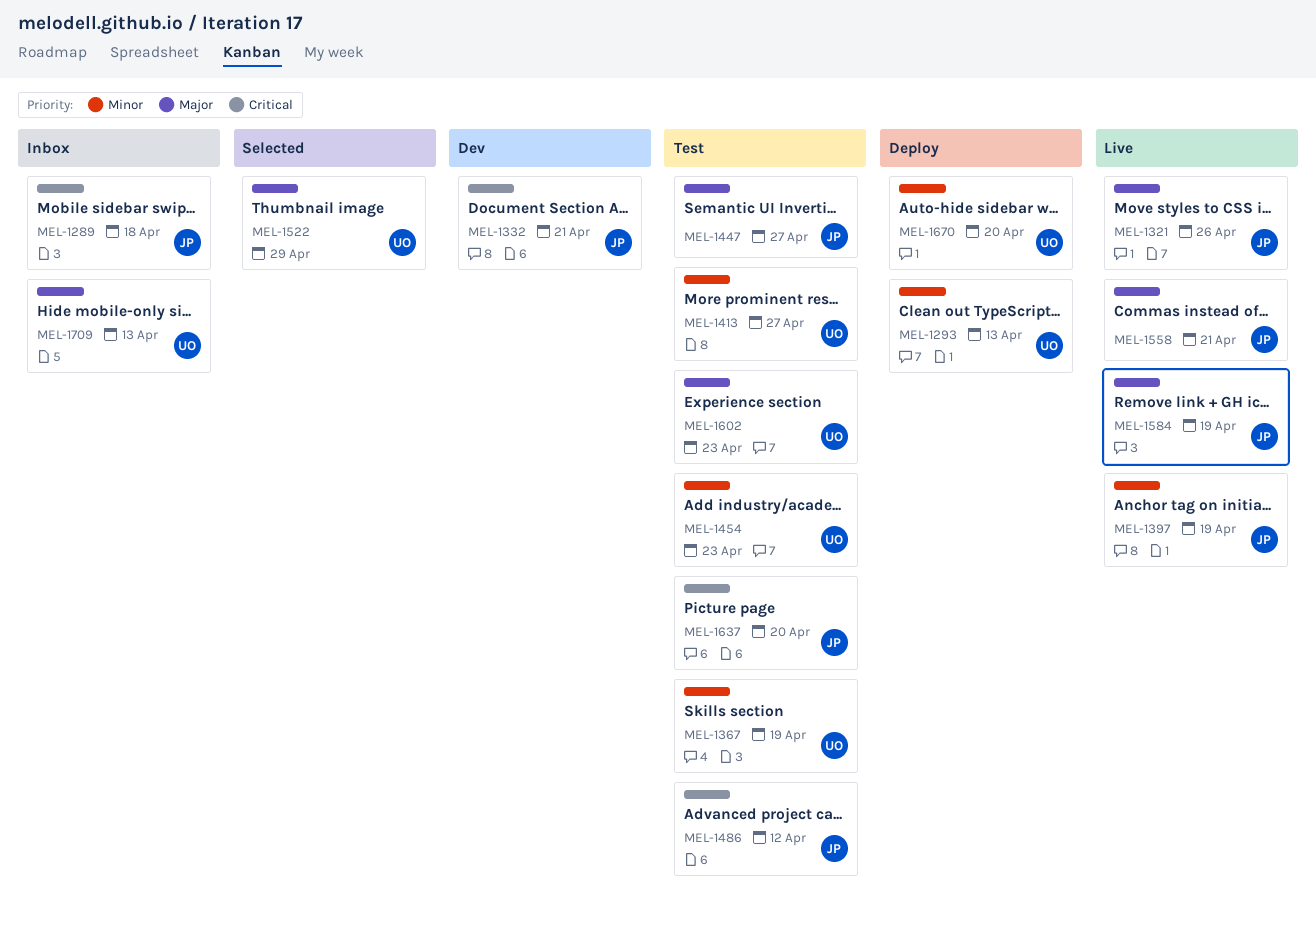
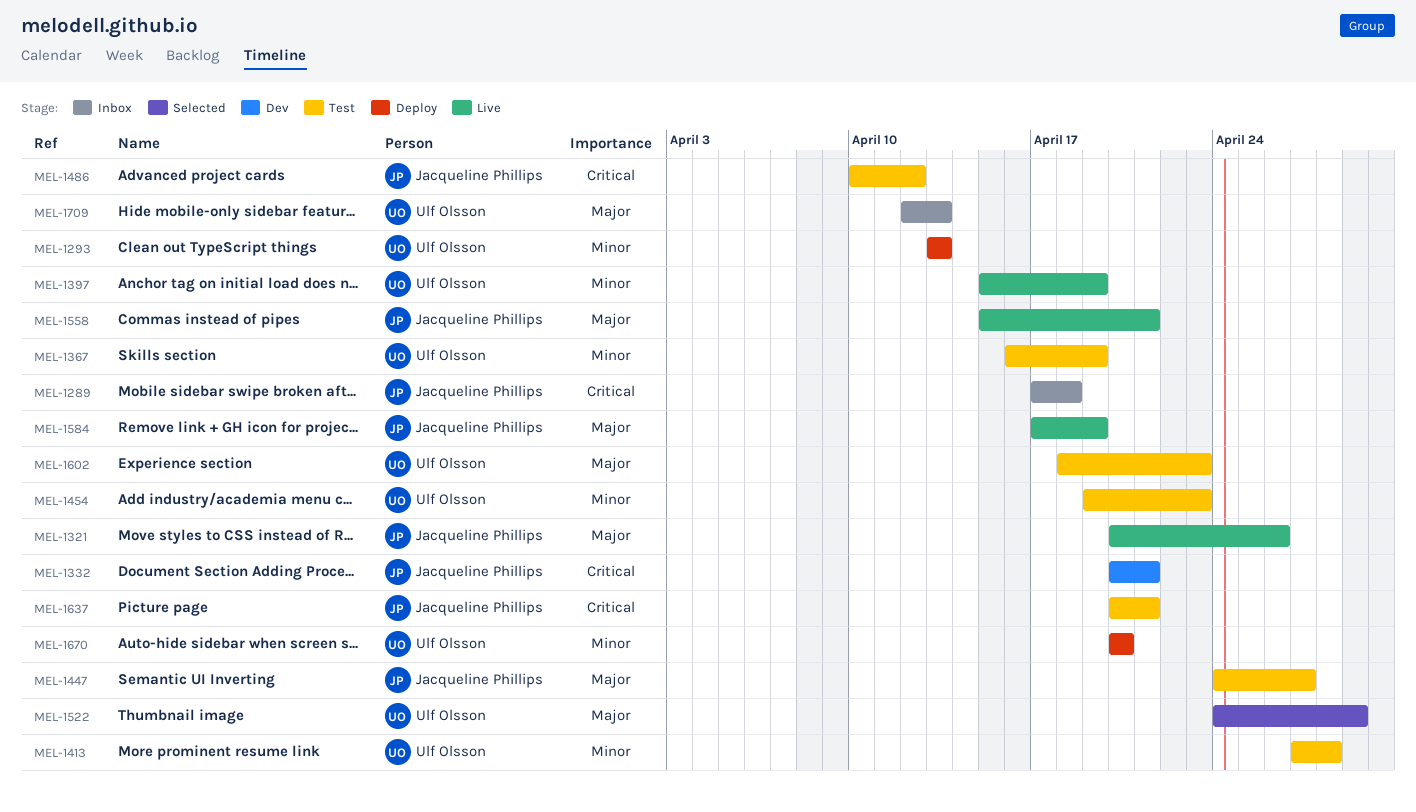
MEL-1397, owner: Jacqueline Phillips -> Ulf Olsson
MEL-1413, due: Apr 27 -> Apr 28
MEL-1637, due: Apr 20 -> Apr 21

